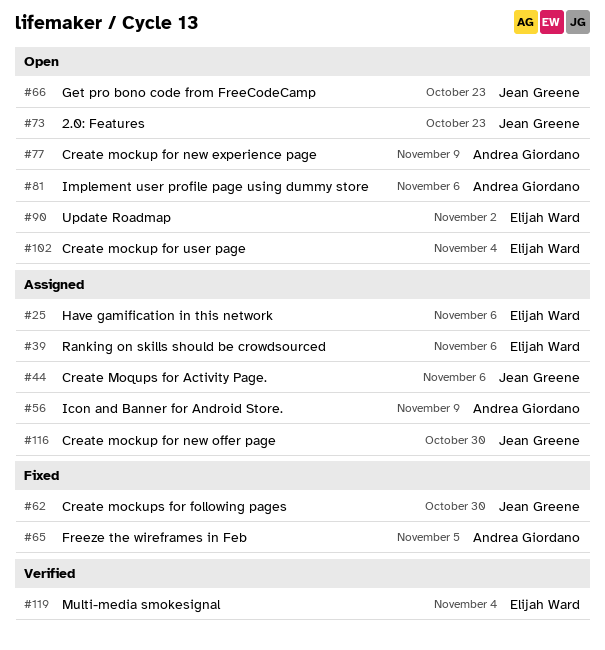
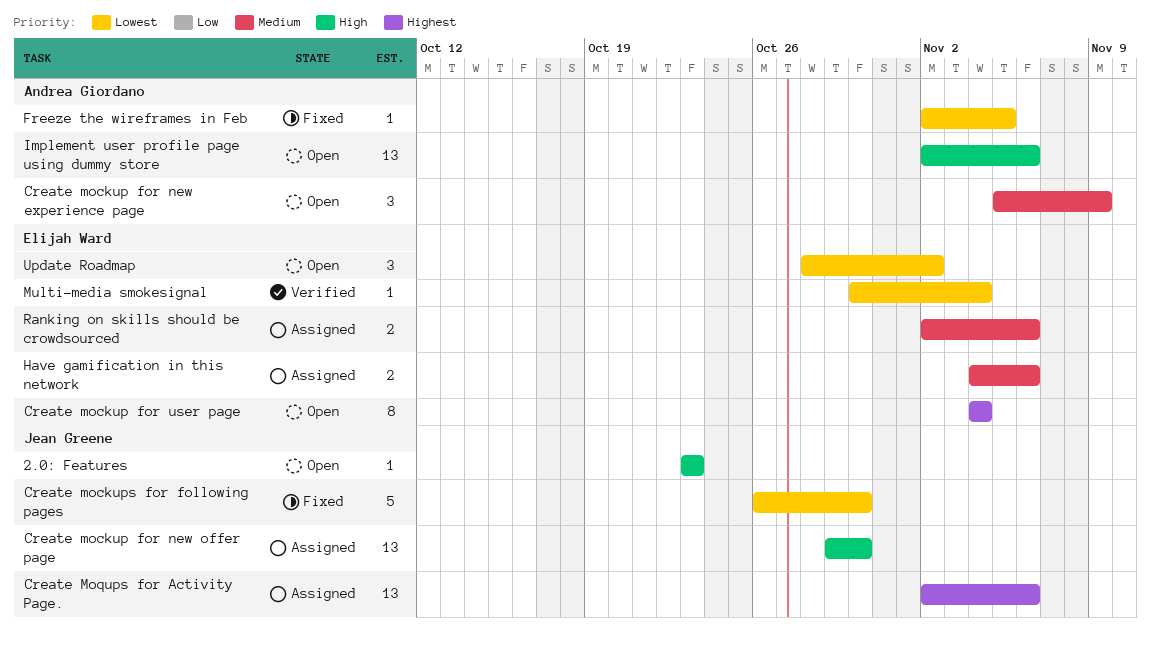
Get pro bono code from FreeCodeCamp: present -> none
Icon and Banner for Android Store.: present -> none

